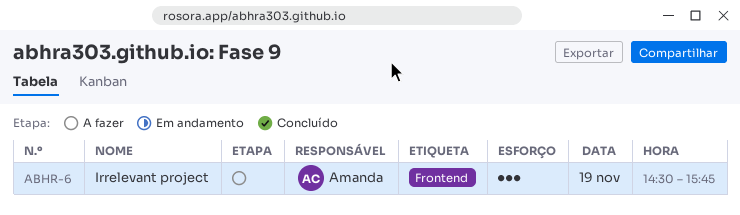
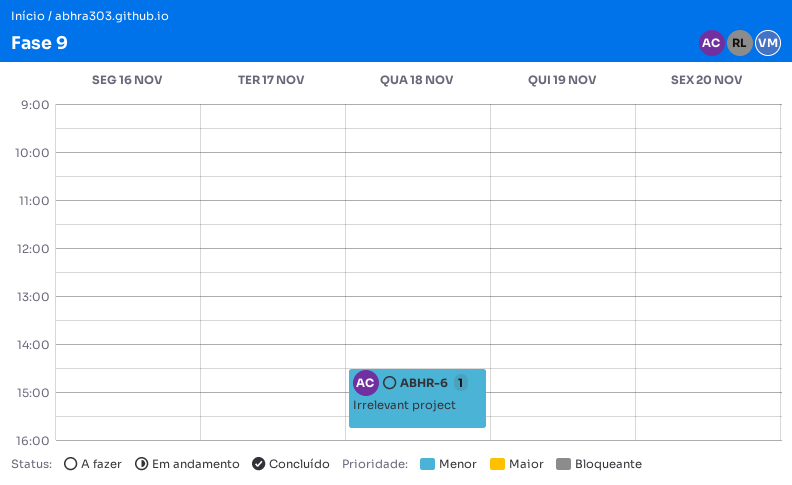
ABHR-6, estimate: 3 -> 1
ABHR-6, day: Nov 19 -> Nov 18

